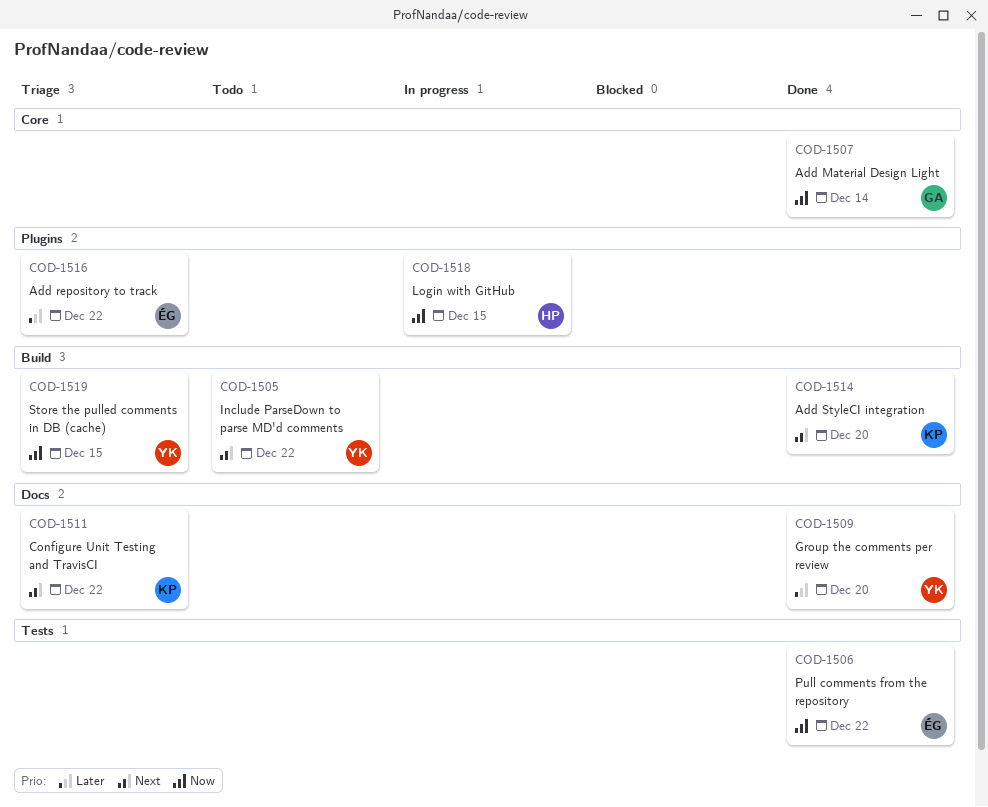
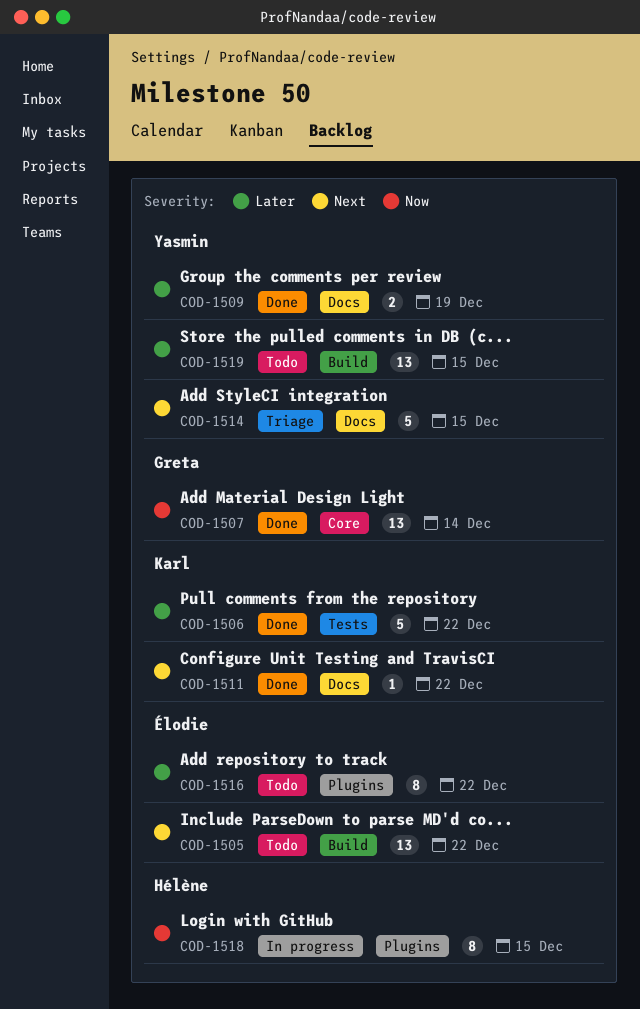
COD-1505, owner: Yasmin -> Élodie
COD-1506, owner: Élodie -> Karl
COD-1506, priority: Now -> Later
COD-1509, due: Dec 20 -> Dec 19
COD-1511, status: Triage -> Done
COD-1514, status: Done -> Triage
COD-1514, owner: Karl -> Yasmin
COD-1514, label: Build -> Docs
COD-1514, due: Dec 20 -> Dec 15
COD-1516, status: Triage -> Todo
COD-1519, status: Triage -> Todo
COD-1519, priority: Now -> Later

